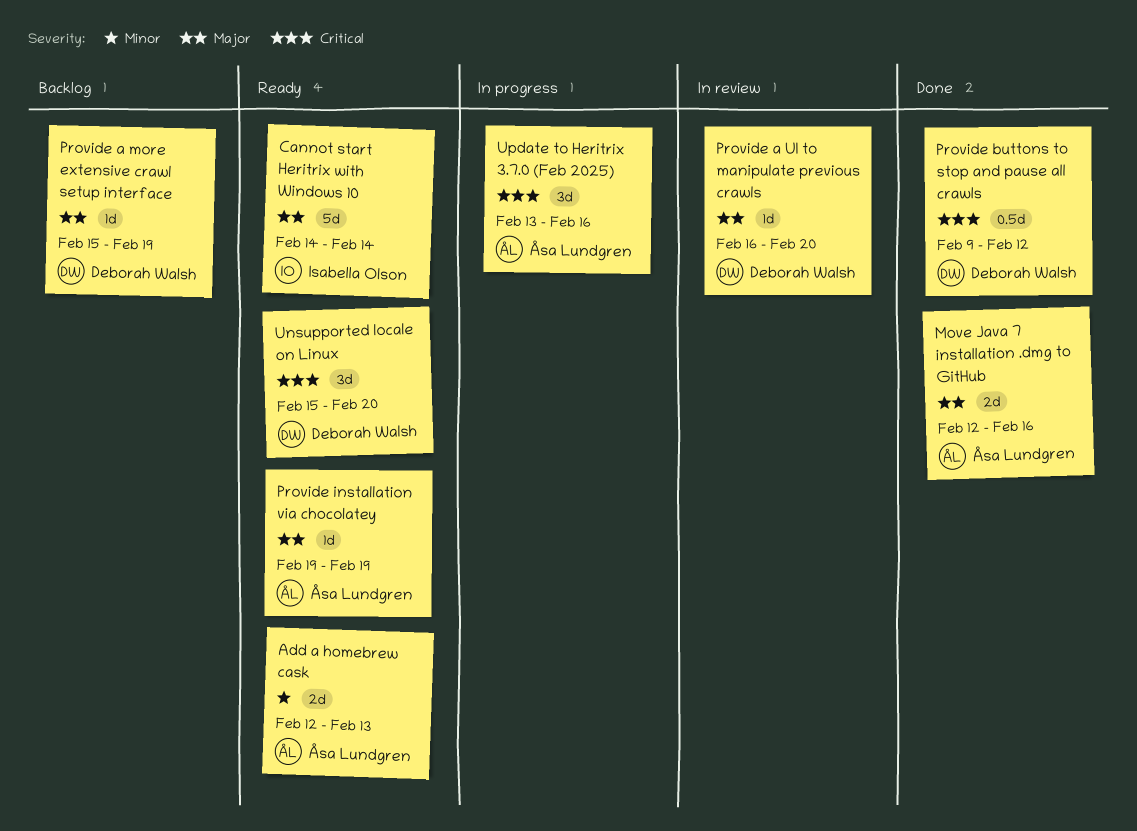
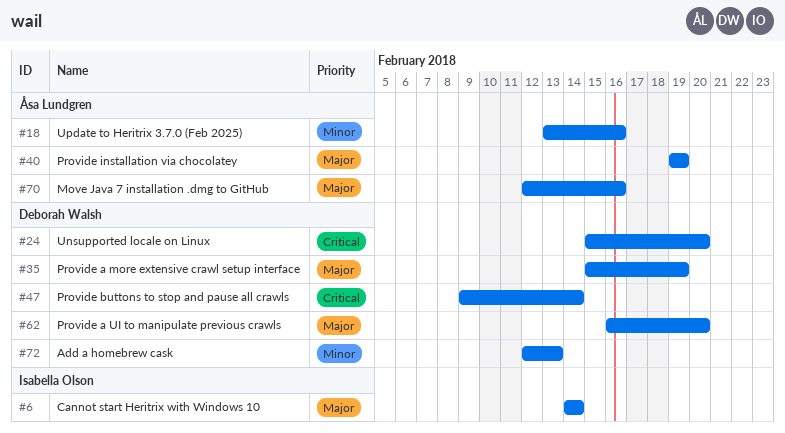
Add a homebrew cask, owner: Åsa Lundgren -> Deborah Walsh
Provide buttons to stop and pause all crawls, due: Feb 12 -> Feb 14
Update to Heritrix 3.7.0 (Feb 2025), priority: Critical -> Minor

